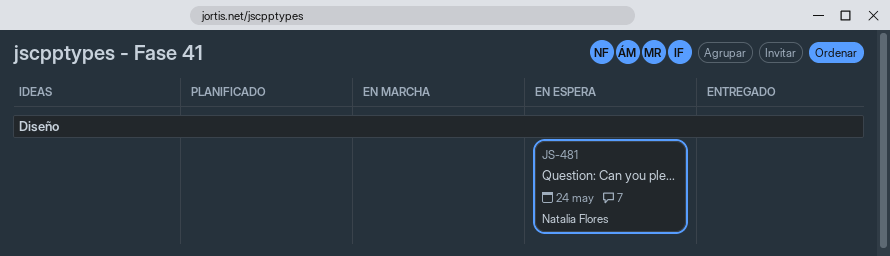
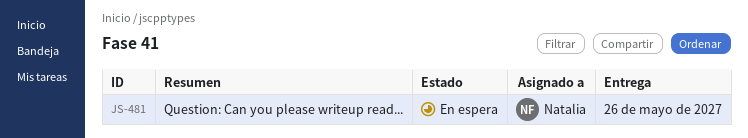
JS-481, due: May 24 -> May 26

